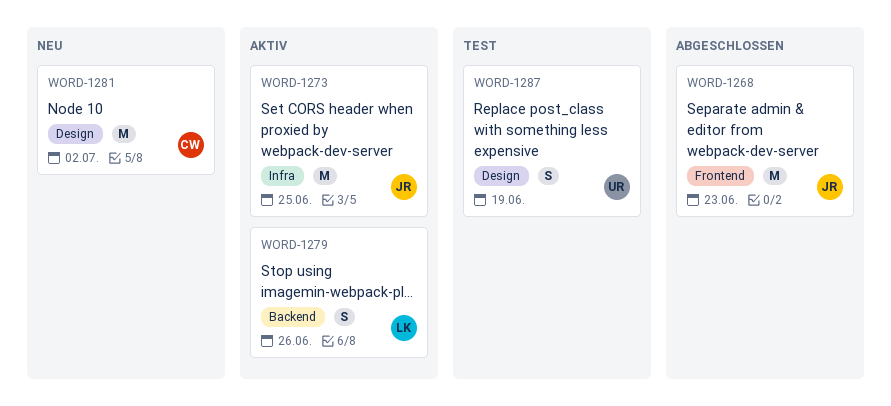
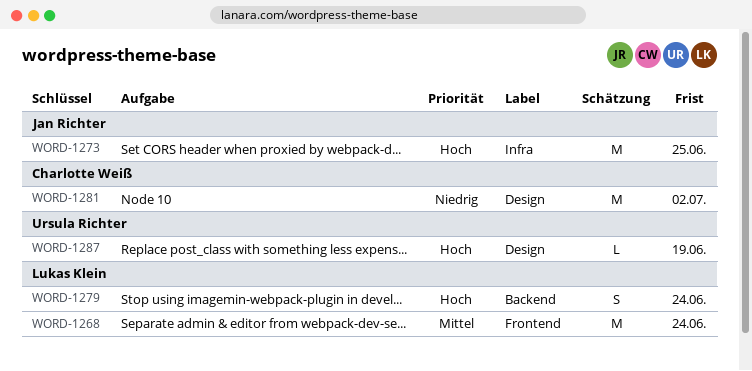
WORD-1268, owner: Jan Richter -> Lukas Klein
WORD-1268, due: Jun 23 -> Jun 24
WORD-1279, due: Jun 26 -> Jun 24
WORD-1287, estimate: S -> L

